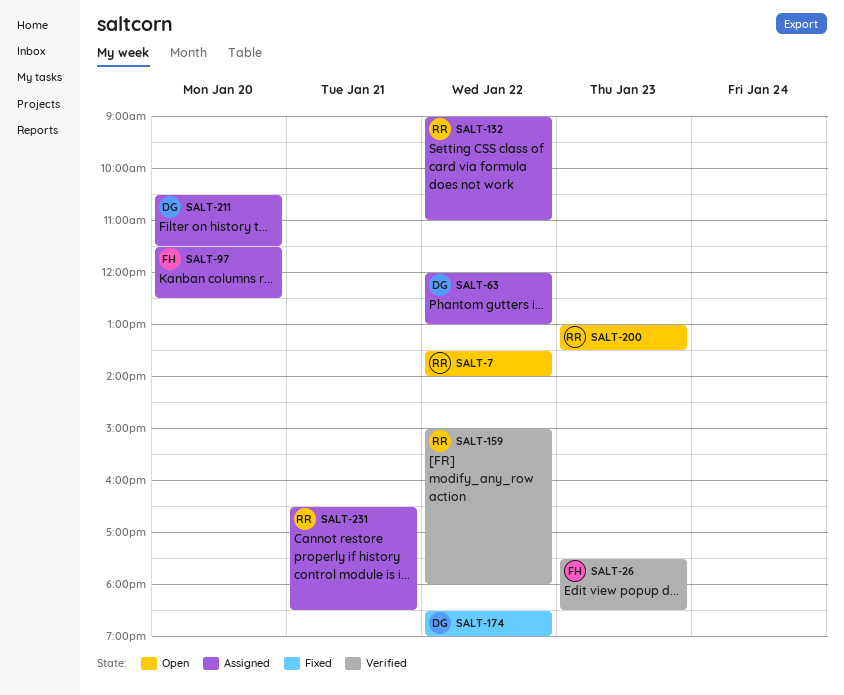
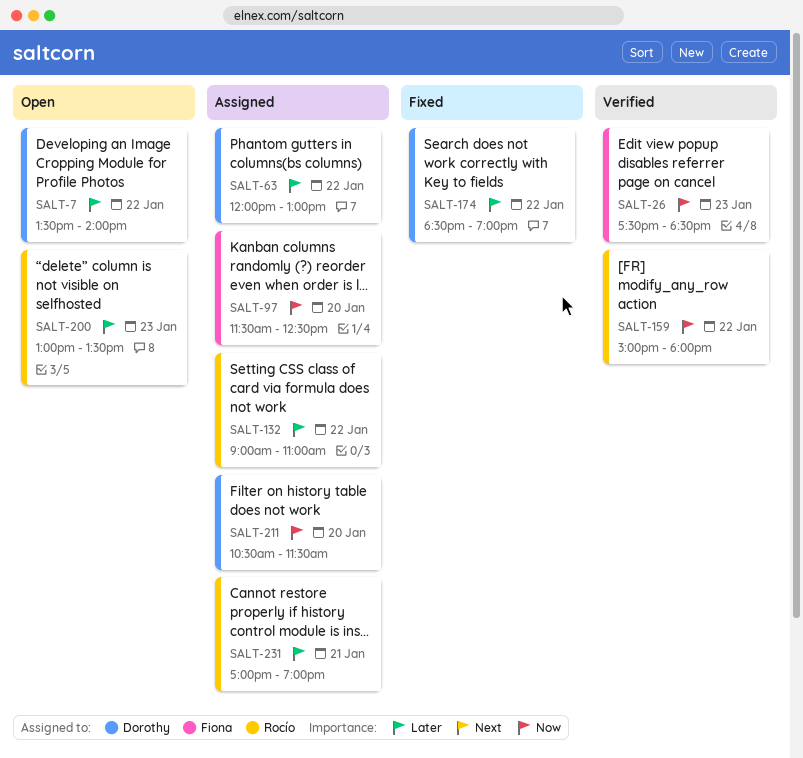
SALT-7, owner: Rocío -> Dorothy
SALT-231, begins: 16:30 -> 17:00
SALT-231, ends: 18:30 -> 19:00

